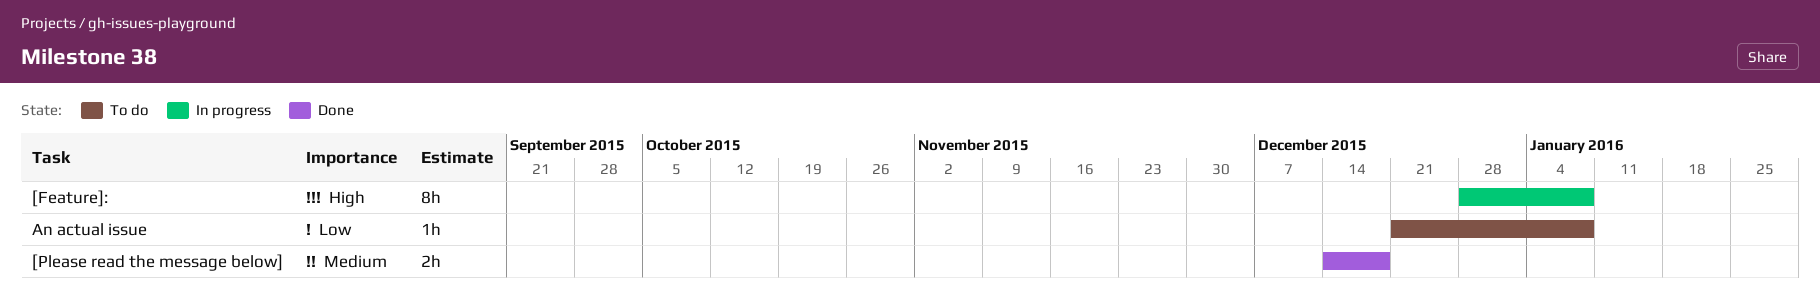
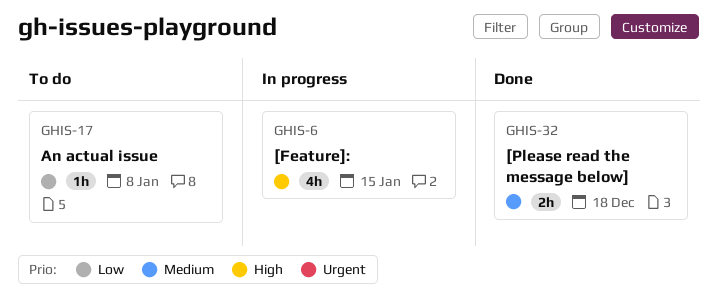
[Feature]:, estimate: 8h -> 4h
[Feature]:, due: Jan 8 -> Jan 15

